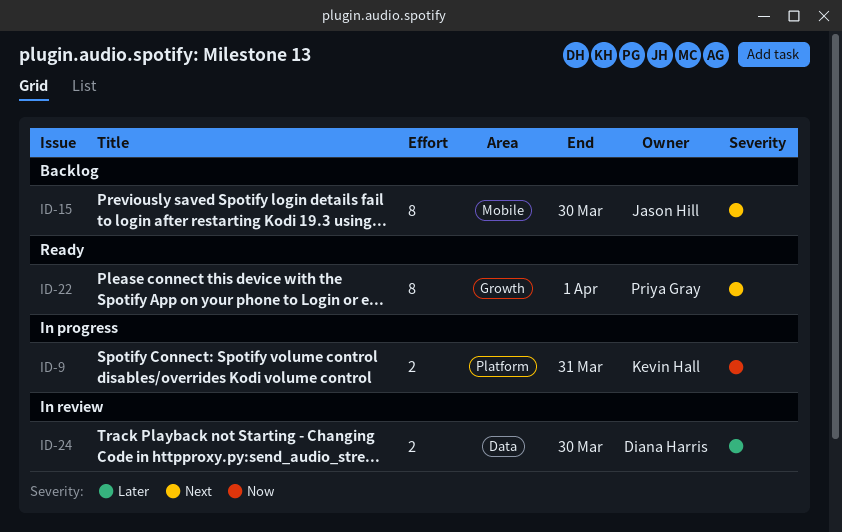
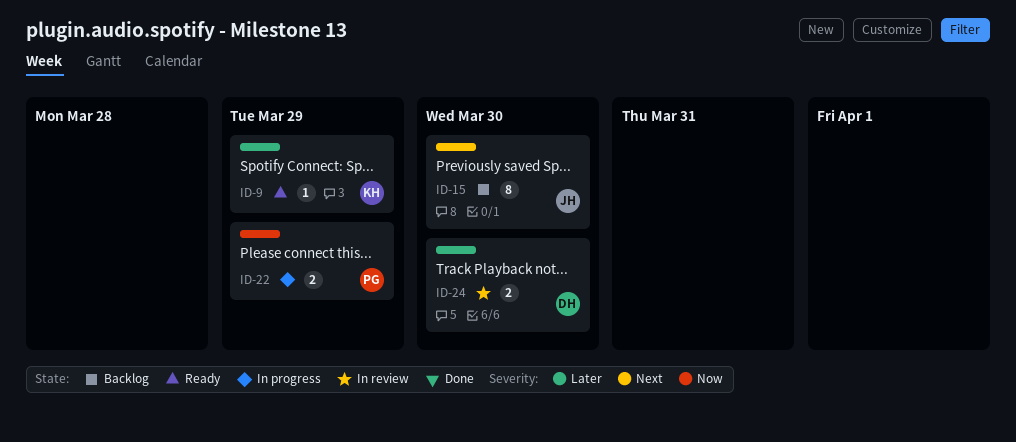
ID-9, status: In progress -> Ready
ID-9, priority: Now -> Later
ID-9, estimate: 2 -> 1
ID-9, due: Mar 31 -> Mar 29
ID-22, status: Ready -> In progress
ID-22, priority: Next -> Now
ID-22, estimate: 8 -> 2
ID-22, due: Apr 1 -> Mar 29

